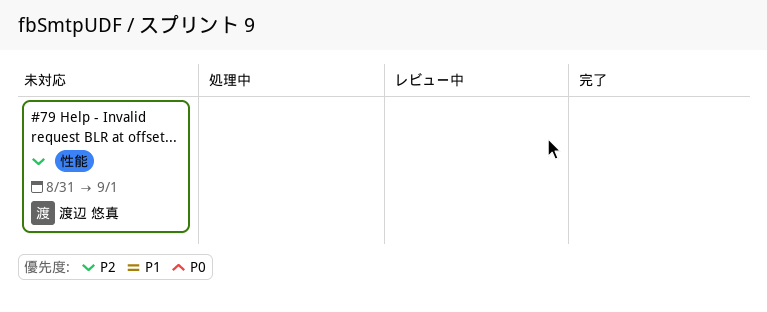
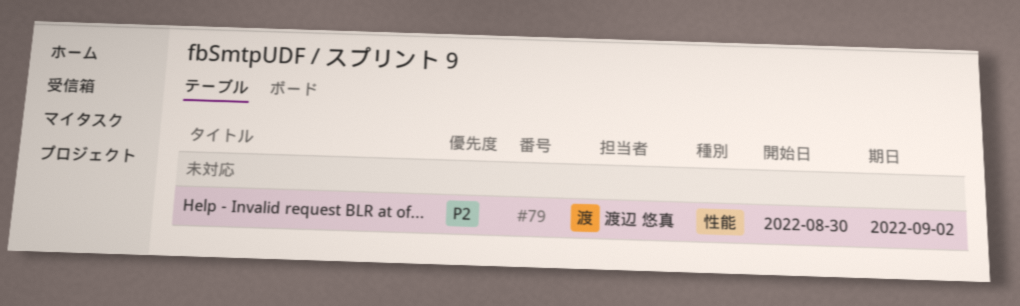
#79, start: Aug 31 -> Aug 30
#79, due: Sep 1 -> Sep 2

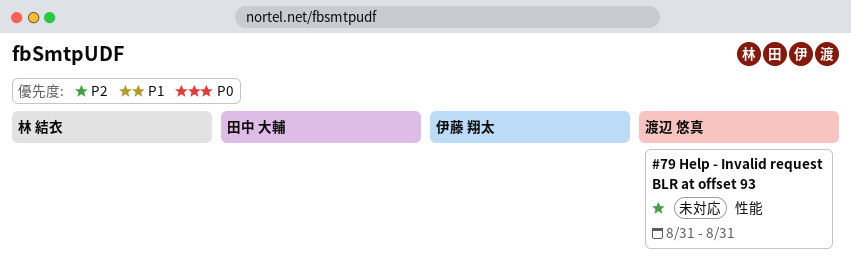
#79, start: Aug 30 -> Aug 31
#79, due: Sep 2 -> Aug 31

